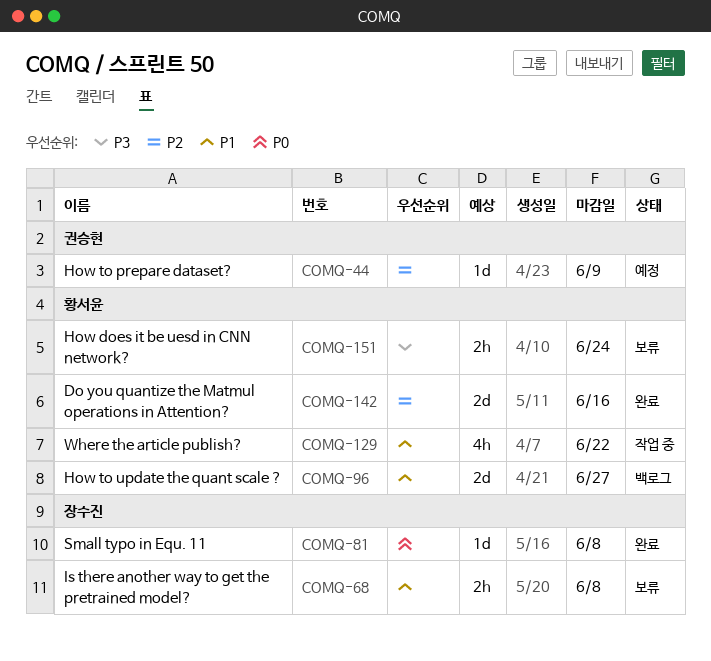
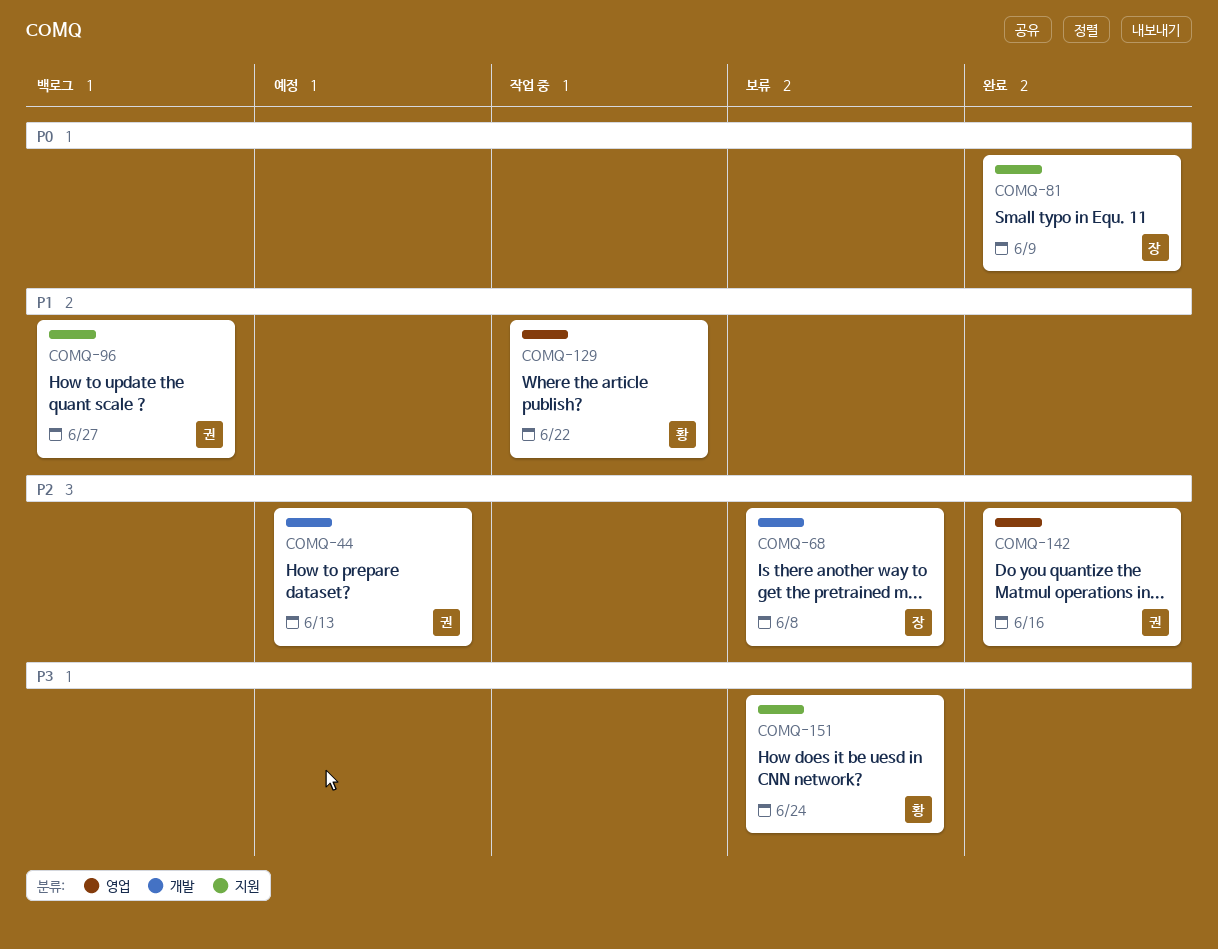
COMQ-44, due: Jun 9 -> Jun 13
COMQ-68, priority: P1 -> P2
COMQ-81, due: Jun 8 -> Jun 9
COMQ-96, owner: 황서윤 -> 권승현
COMQ-142, owner: 황서윤 -> 권승현

